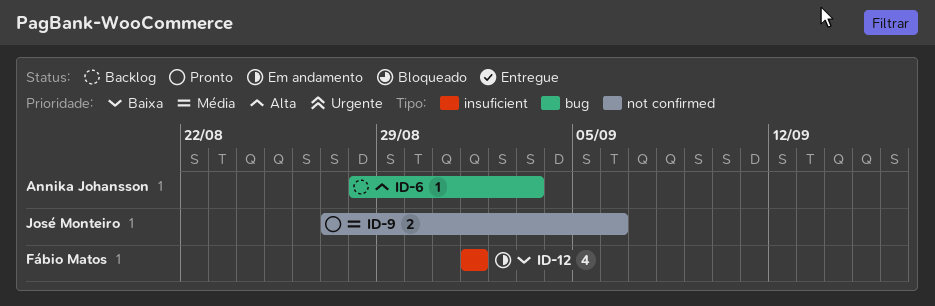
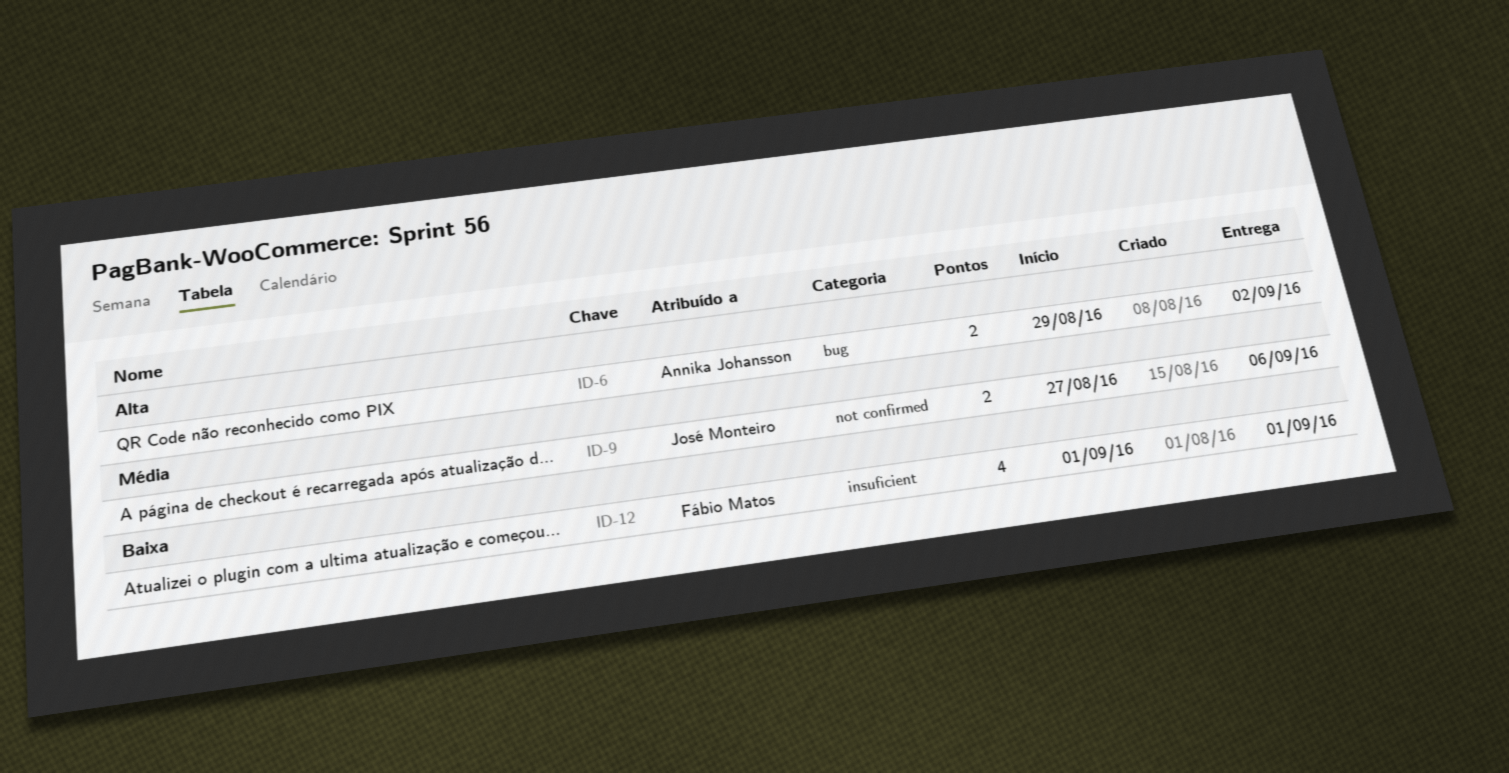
ID-6, estimate: 1 -> 2
ID-6, start: Aug 28 -> Aug 29
ID-6, due: Sep 3 -> Sep 2

